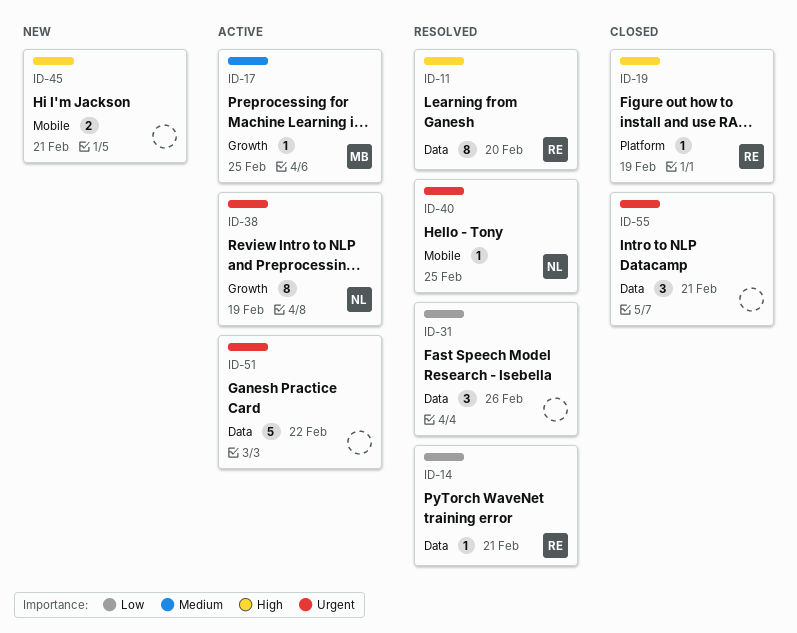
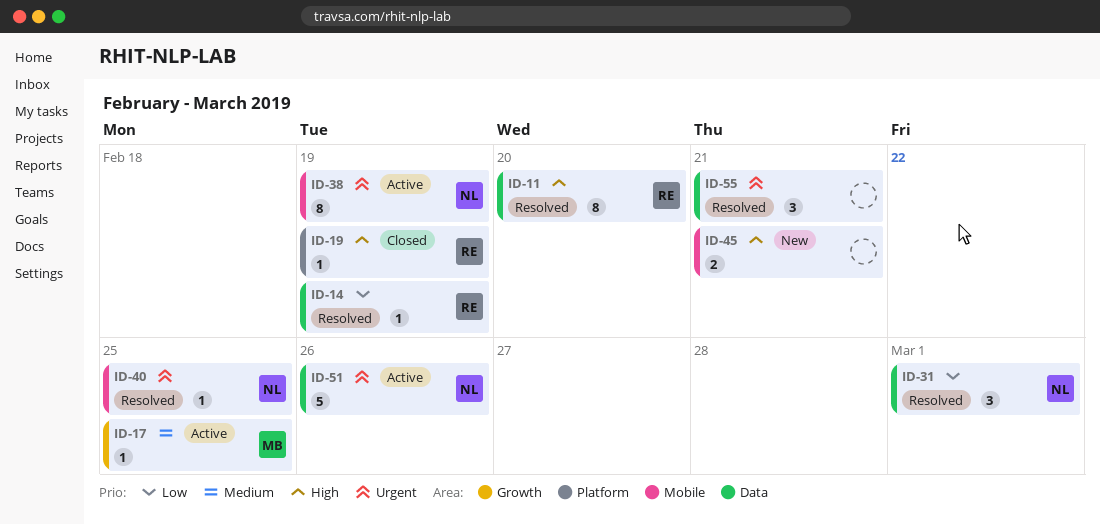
ID-14, due: Feb 21 -> Feb 19
ID-31, owner: none -> NL
ID-31, due: Feb 26 -> Mar 1
ID-38, label: Growth -> Mobile
ID-51, owner: none -> NL
ID-51, due: Feb 22 -> Feb 26
ID-55, status: Closed -> Resolved

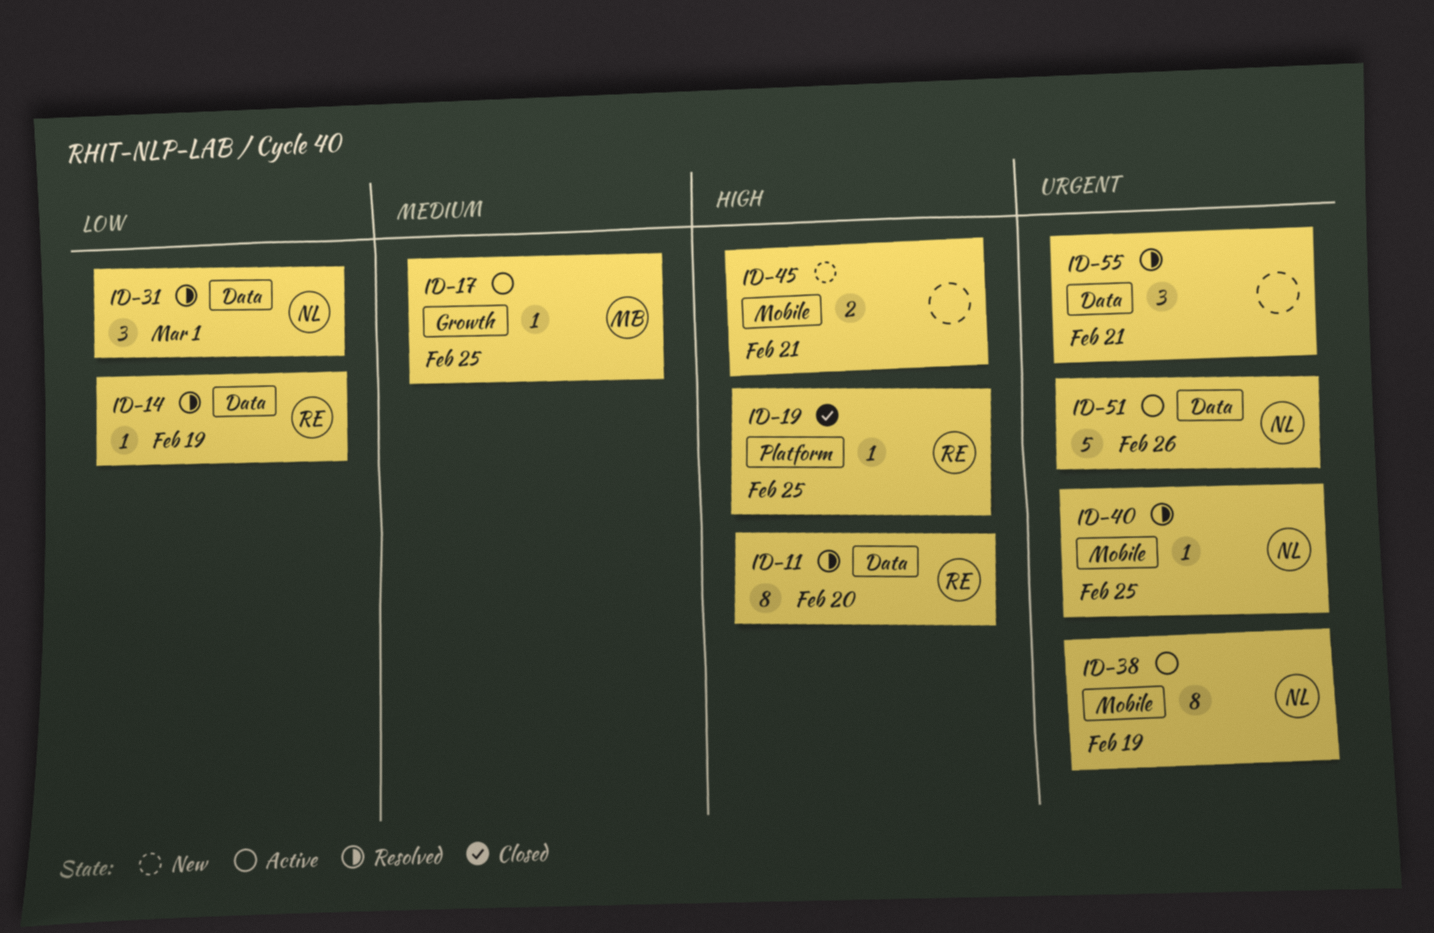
ID-19, due: Feb 19 -> Feb 25

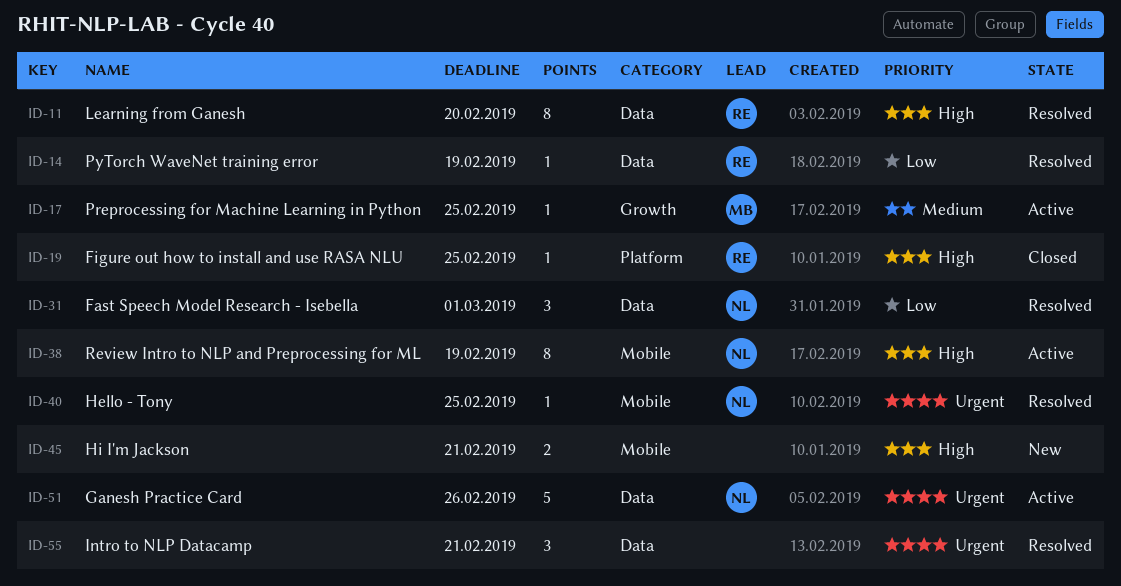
ID-38, priority: Urgent -> High

